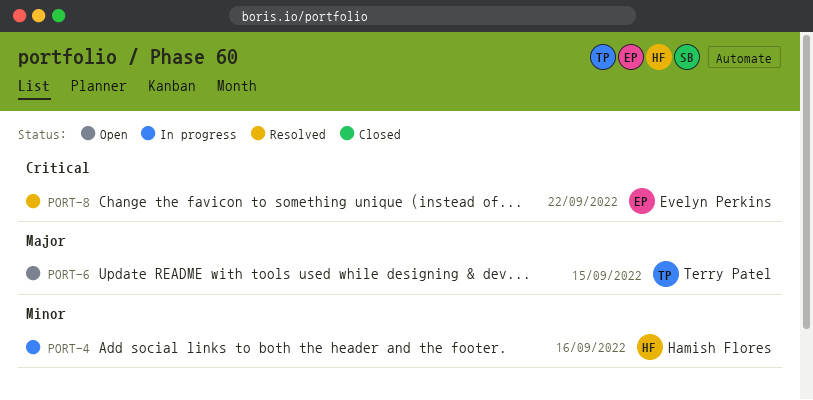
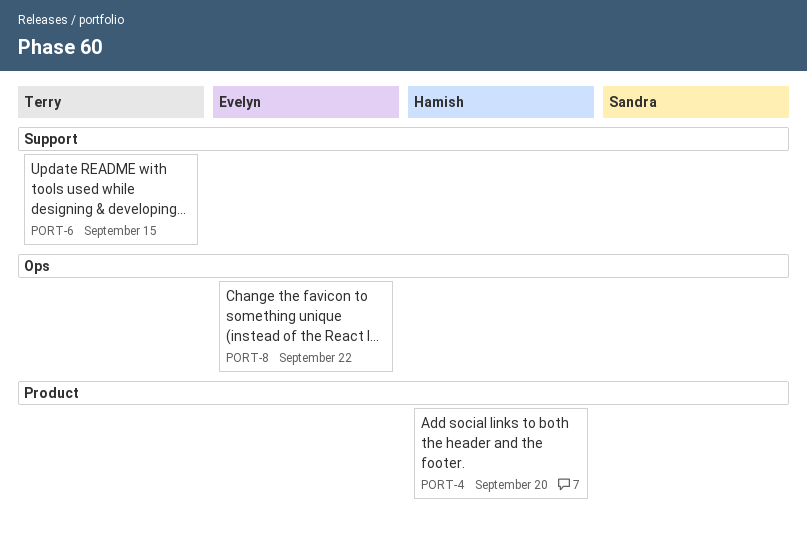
PORT-4, due: Sep 16 -> Sep 20

